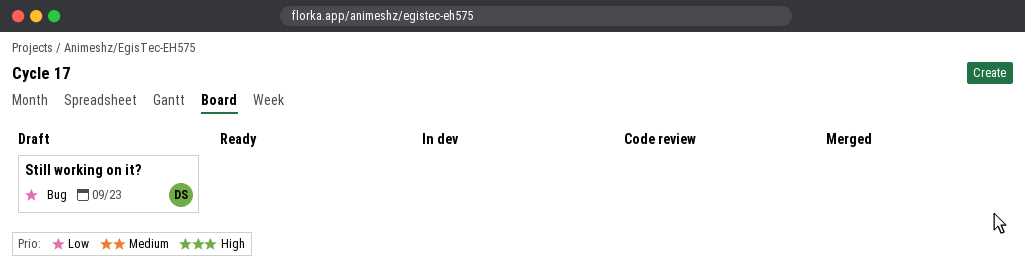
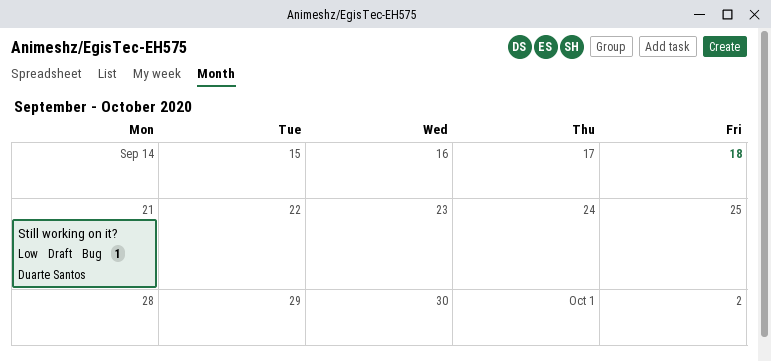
Still working on it?, due: Sep 23 -> Sep 21

